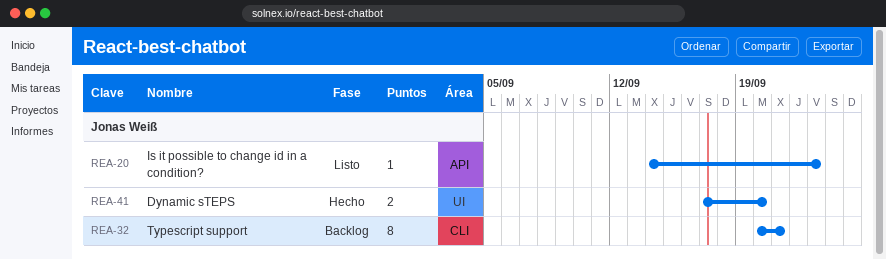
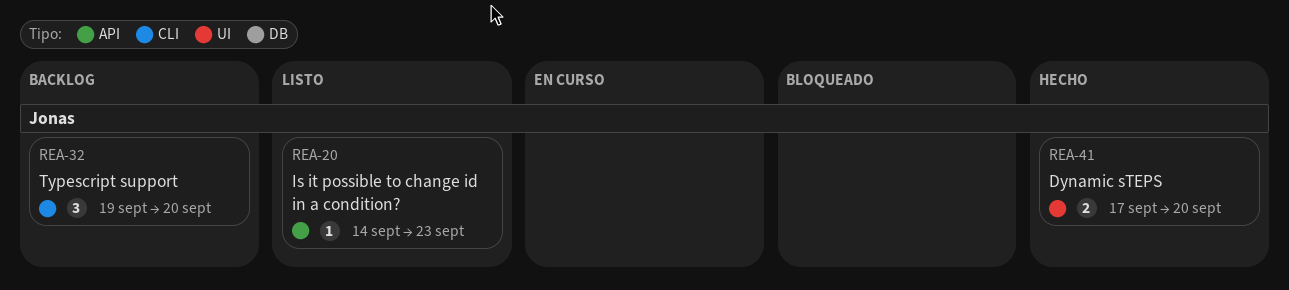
REA-32, estimate: 8 -> 3
REA-32, start: Sep 20 -> Sep 19
REA-32, due: Sep 21 -> Sep 20

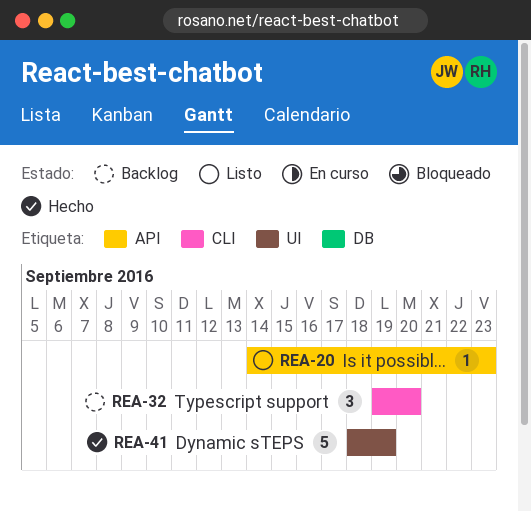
REA-41, estimate: 2 -> 5
REA-41, start: Sep 17 -> Sep 18
REA-41, due: Sep 20 -> Sep 19

